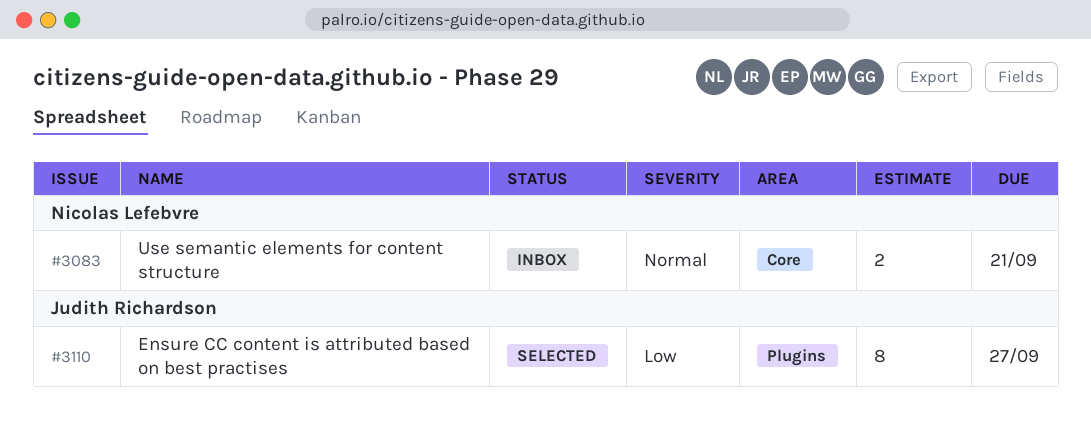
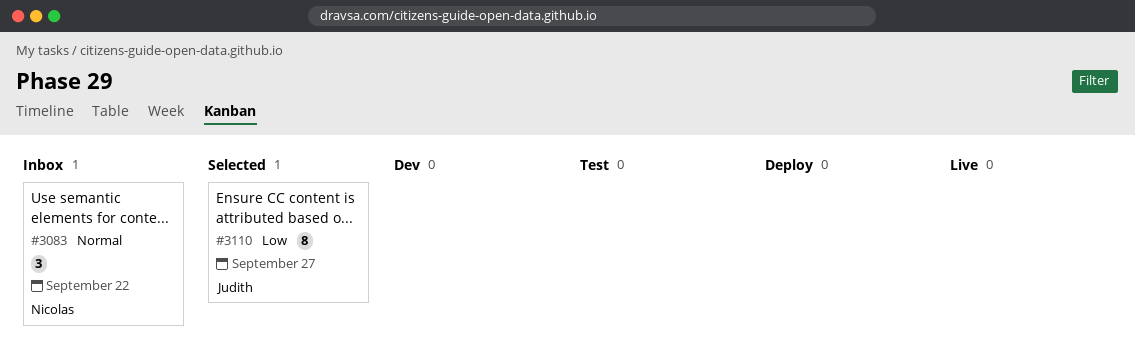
#3083, estimate: 2 -> 3
#3083, due: Sep 21 -> Sep 22

